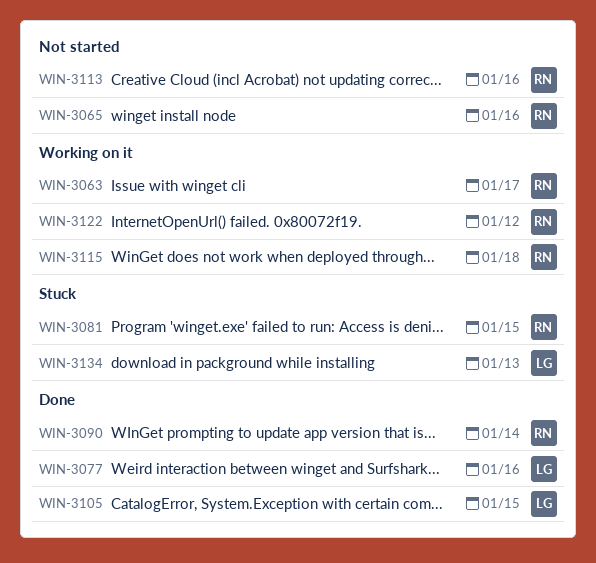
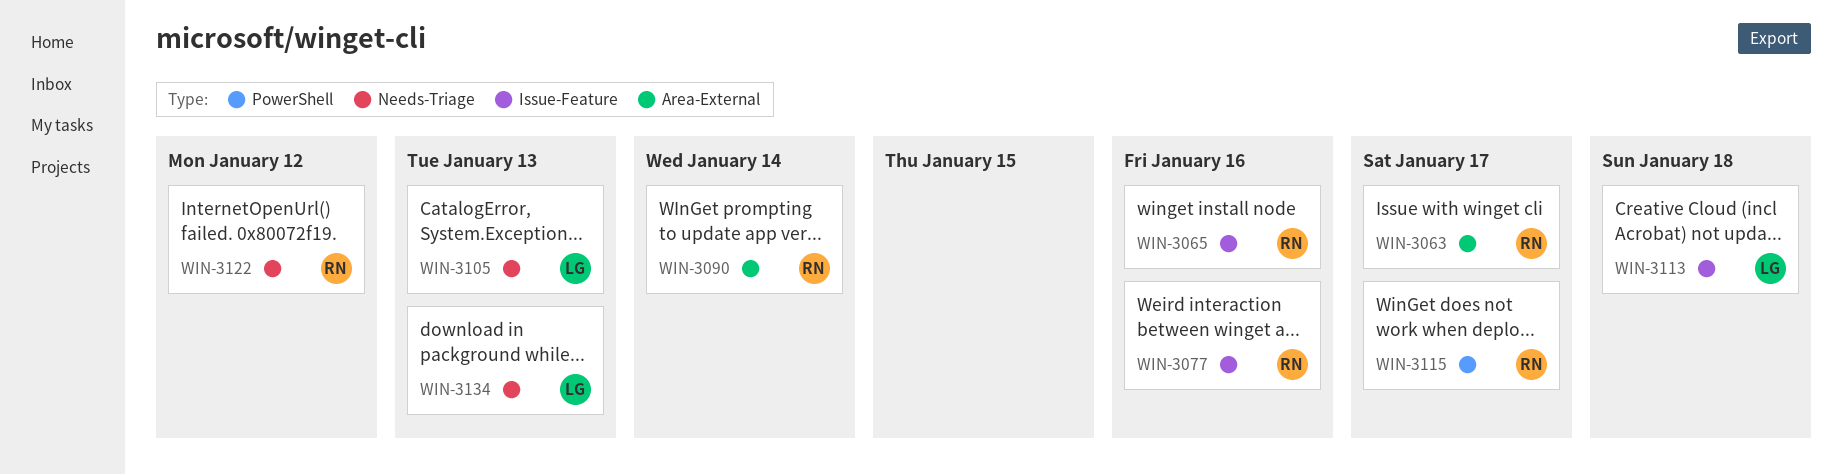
WIN-3077, owner: LG -> RN
WIN-3081: present -> none
WIN-3105, due: Jan 15 -> Jan 13
WIN-3113, owner: RN -> LG
WIN-3113, due: Jan 16 -> Jan 18
WIN-3115, due: Jan 18 -> Jan 17

